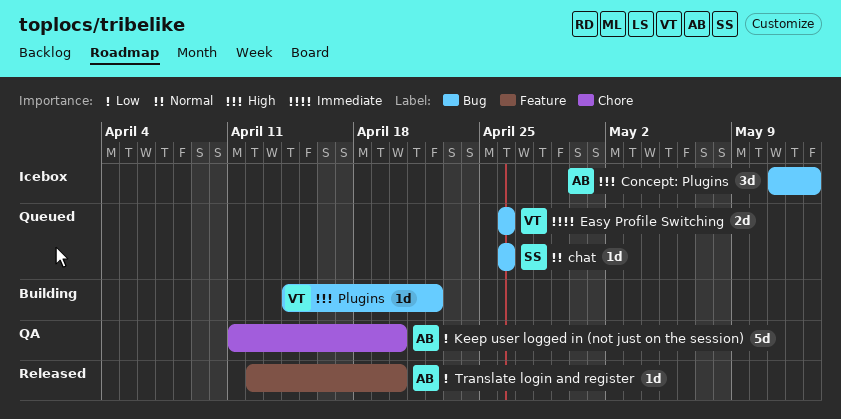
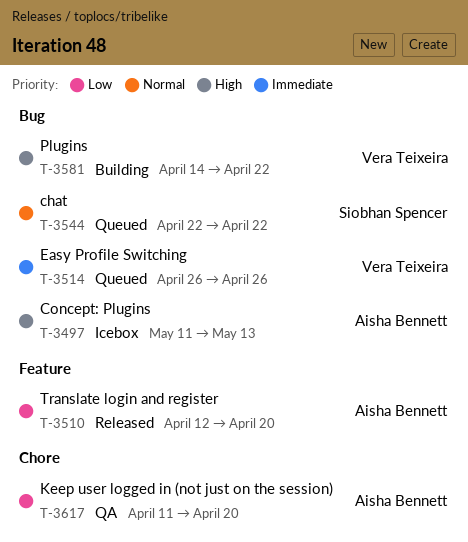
chat, start: Apr 26 -> Apr 22
chat, due: Apr 26 -> Apr 22

